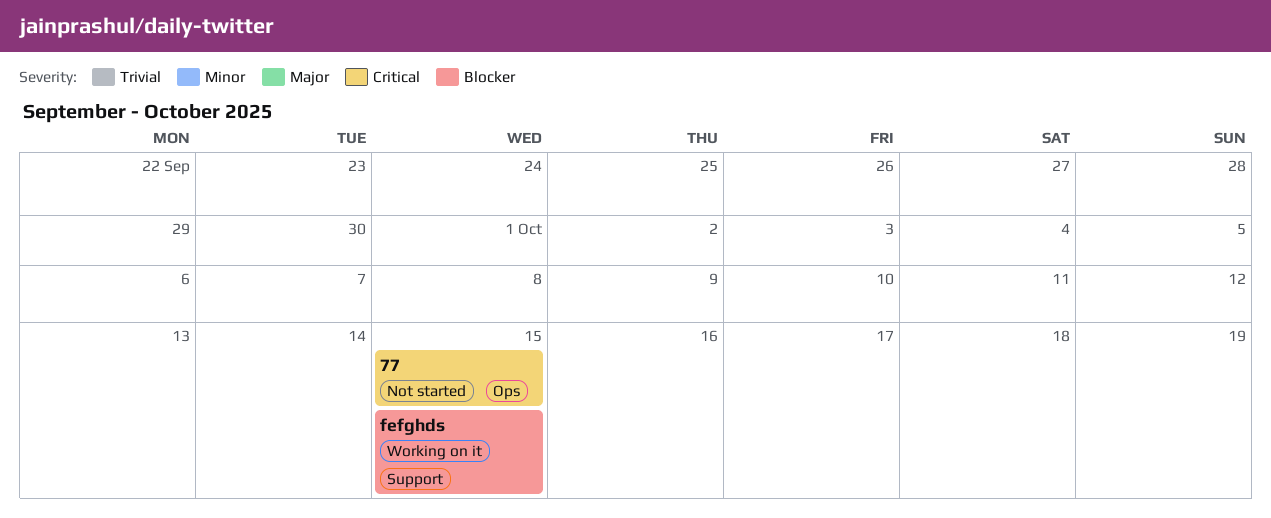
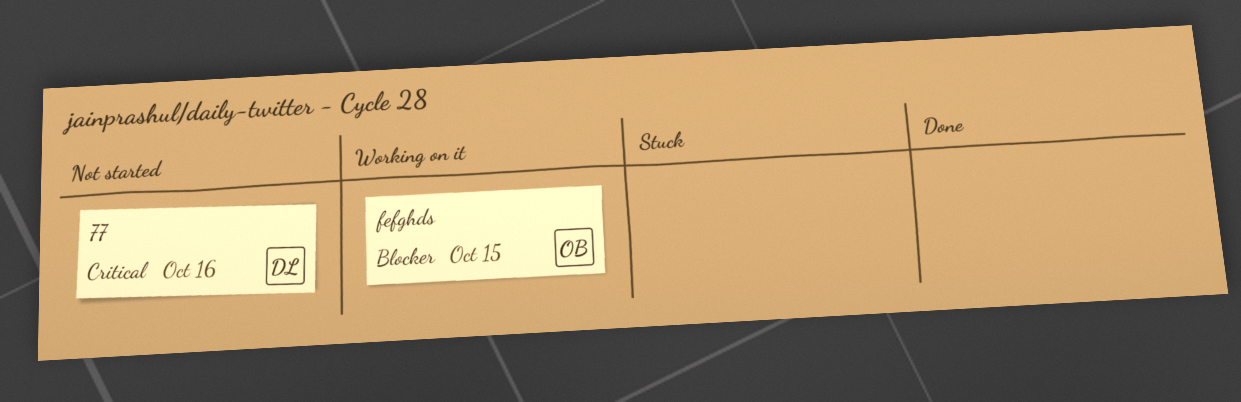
77, due: Oct 15 -> Oct 16

